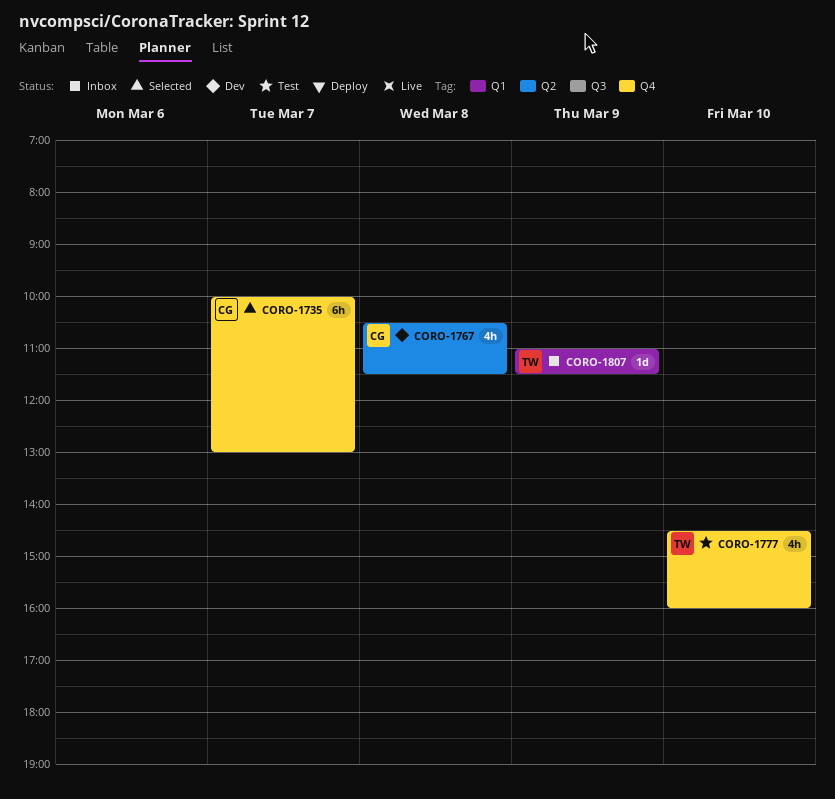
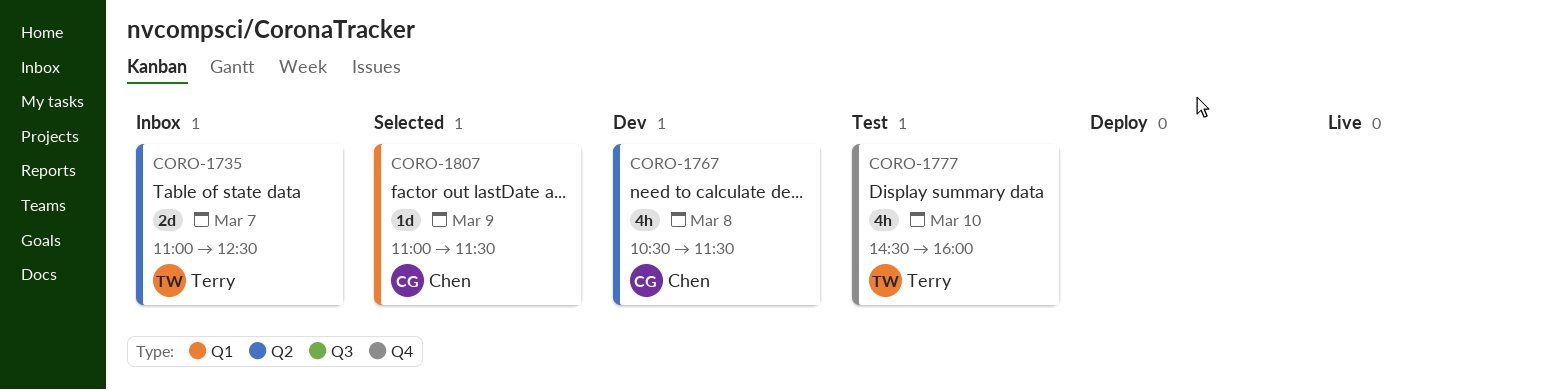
CORO-1735, status: Selected -> Inbox
CORO-1735, owner: Chen -> Terry
CORO-1735, label: Q4 -> Q2
CORO-1735, estimate: 6h -> 2d
CORO-1735, begins: 10:00 -> 11:00
CORO-1735, ends: 13:00 -> 12:30
CORO-1807, status: Inbox -> Selected
CORO-1807, owner: Terry -> Chen

